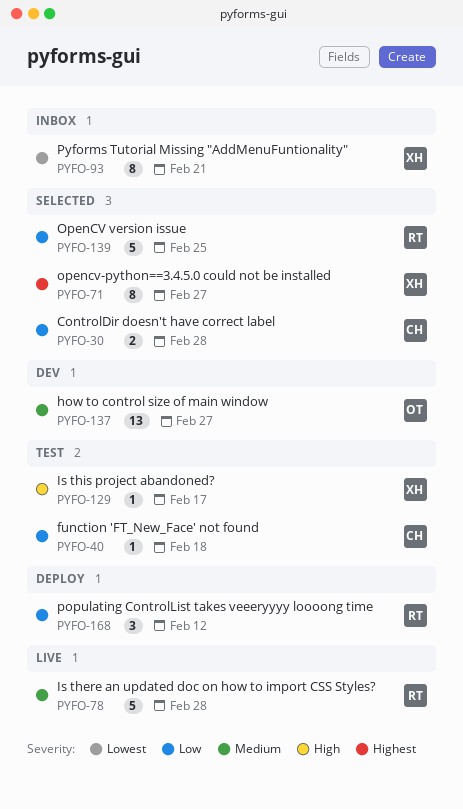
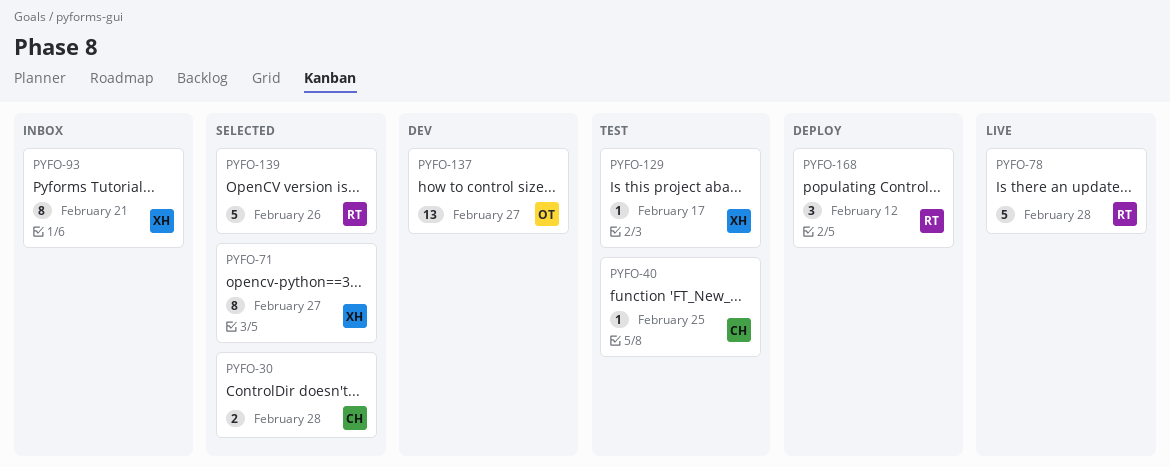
PYFO-40, due: Feb 18 -> Feb 25
PYFO-139, due: Feb 25 -> Feb 26

